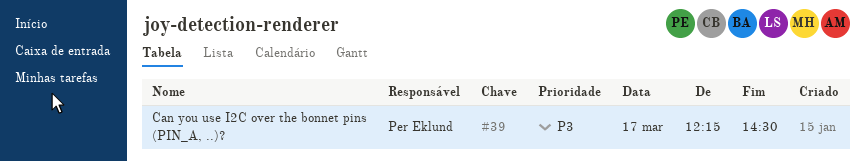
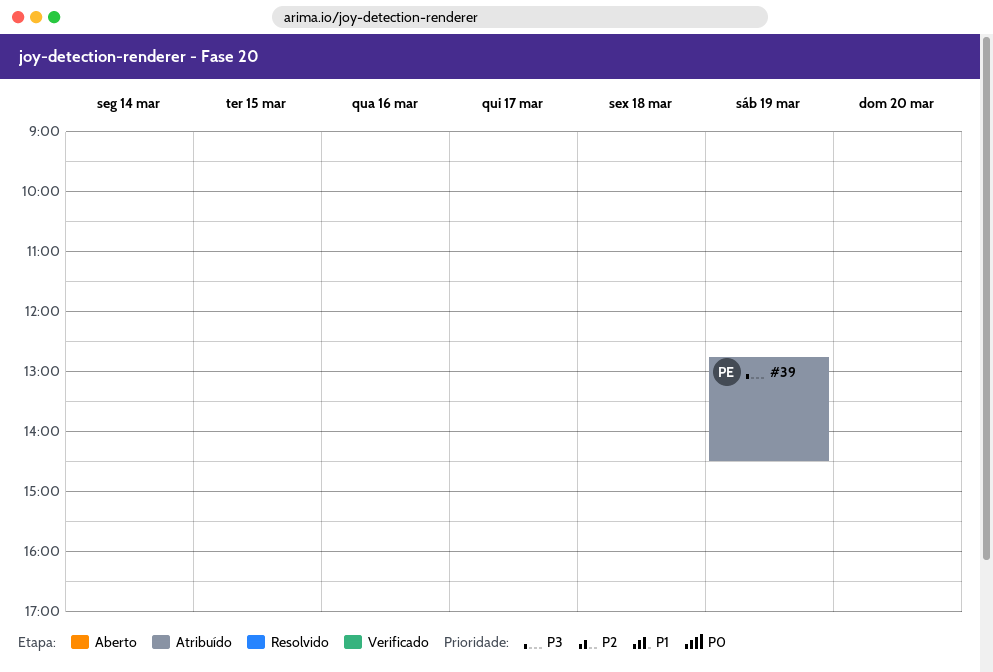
#39, day: Mar 17 -> Mar 19
#39, begins: 12:15 -> 12:45

